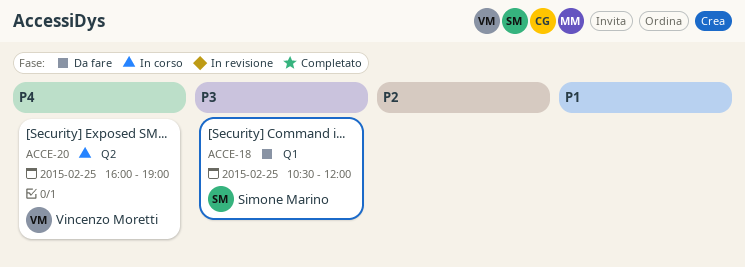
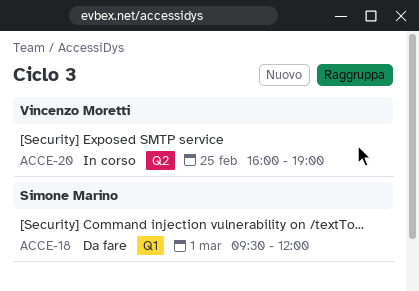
ACCE-18, day: Feb 25 -> Mar 1
ACCE-18, begins: 10:30 -> 09:30

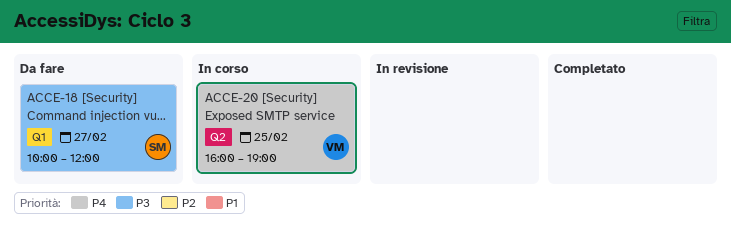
ACCE-18, day: Mar 1 -> Feb 27
ACCE-18, begins: 09:30 -> 10:00

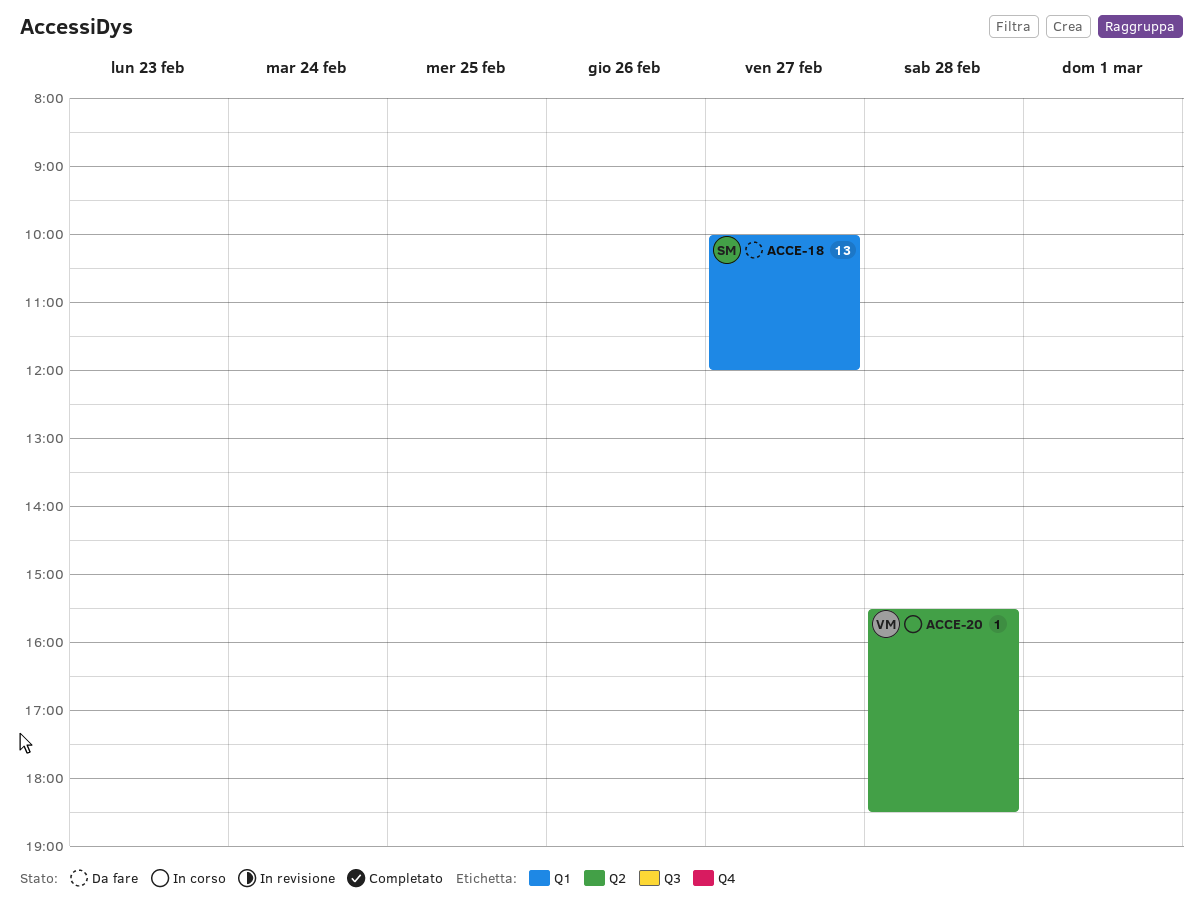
ACCE-20, day: Feb 25 -> Feb 28
ACCE-20, begins: 16:00 -> 15:30
ACCE-20, ends: 19:00 -> 18:30

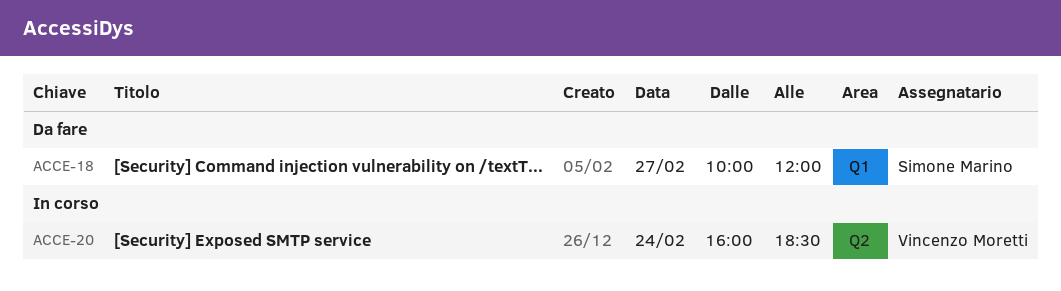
ACCE-20, day: Feb 28 -> Feb 24
ACCE-20, begins: 15:30 -> 16:00

